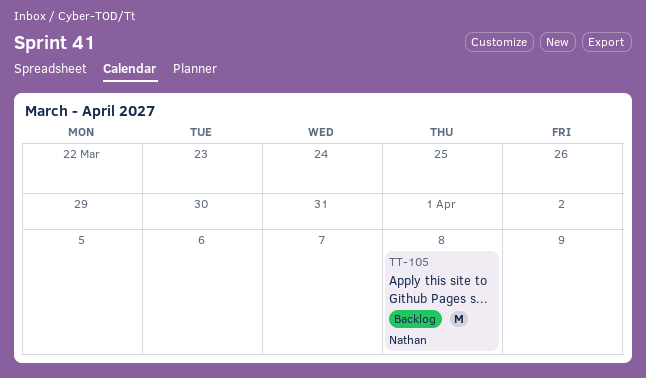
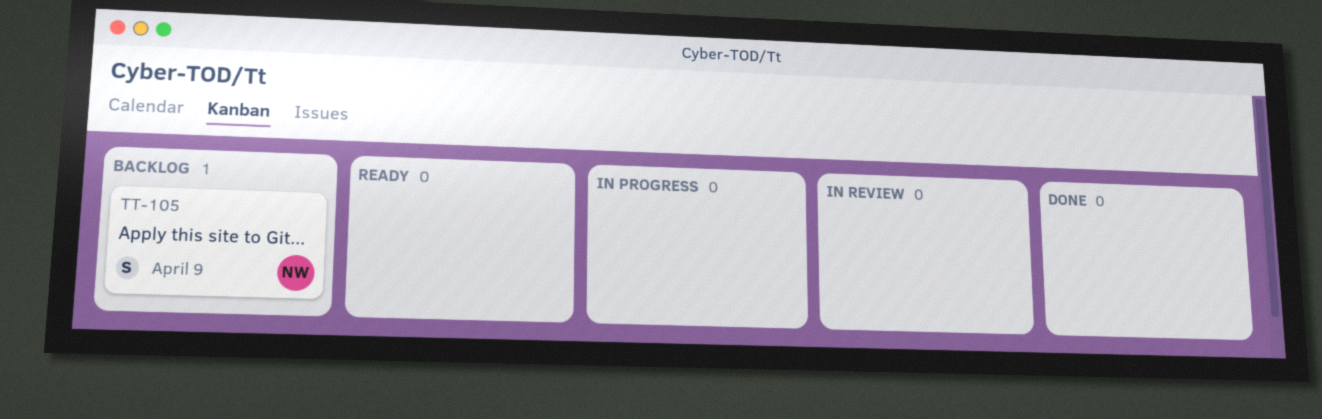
TT-105, estimate: M -> S
TT-105, due: Apr 8 -> Apr 9

